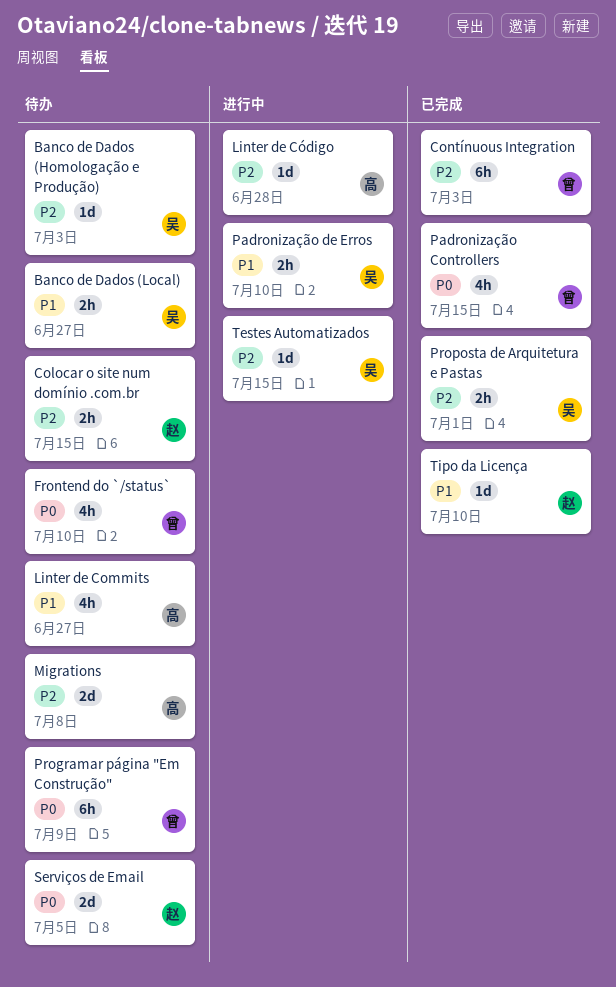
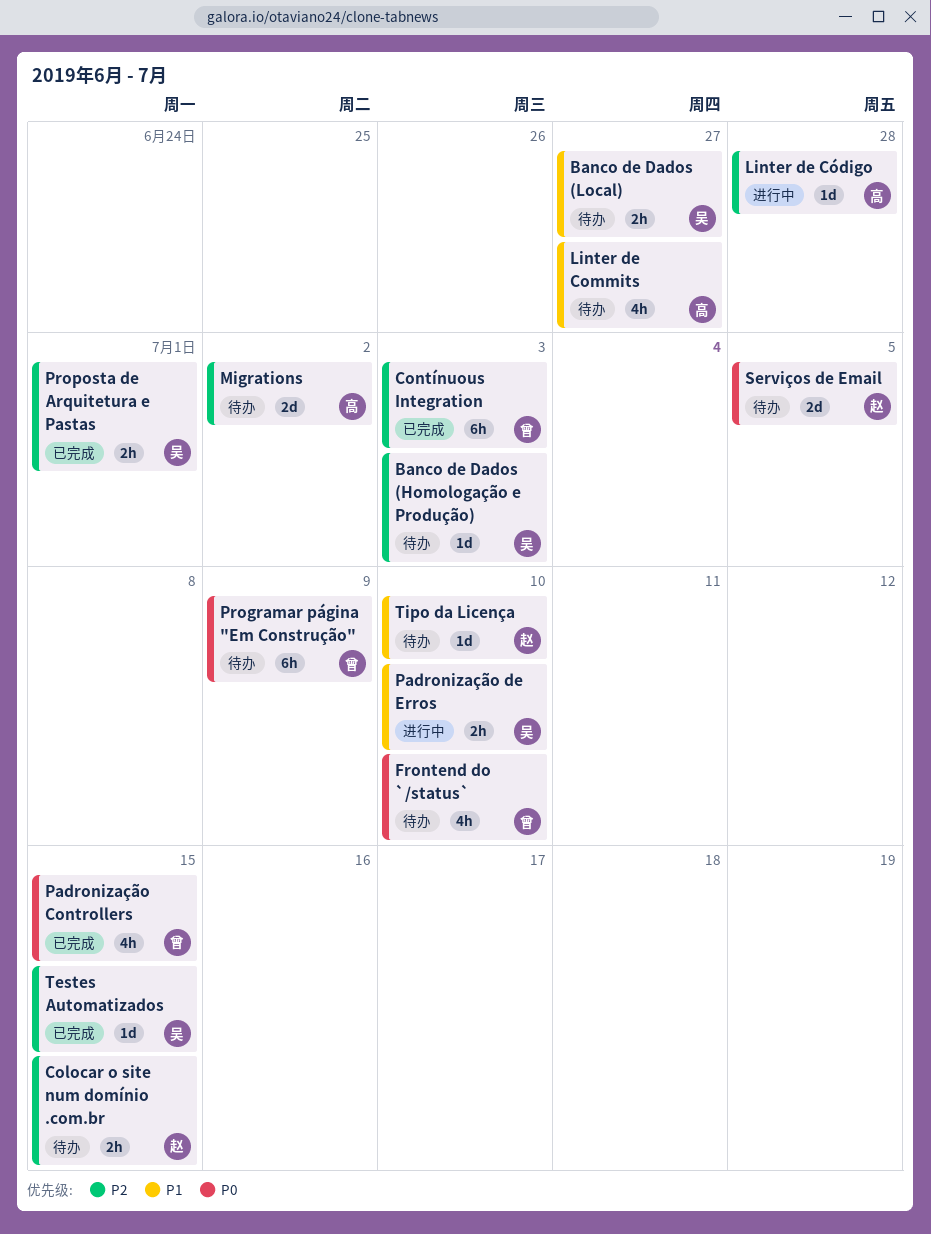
Migrations, due: Jul 8 -> Jul 2
Testes Automatizados, status: 进行中 -> 已完成
Tipo da Licença, status: 已完成 -> 待办

